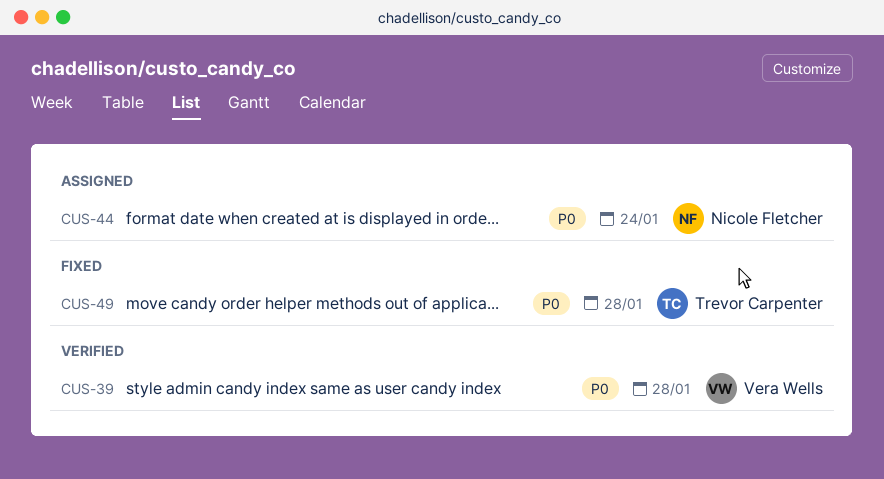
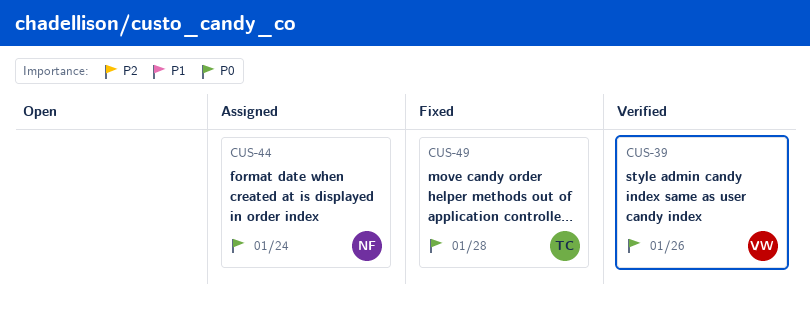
CUS-39, due: Jan 28 -> Jan 26

